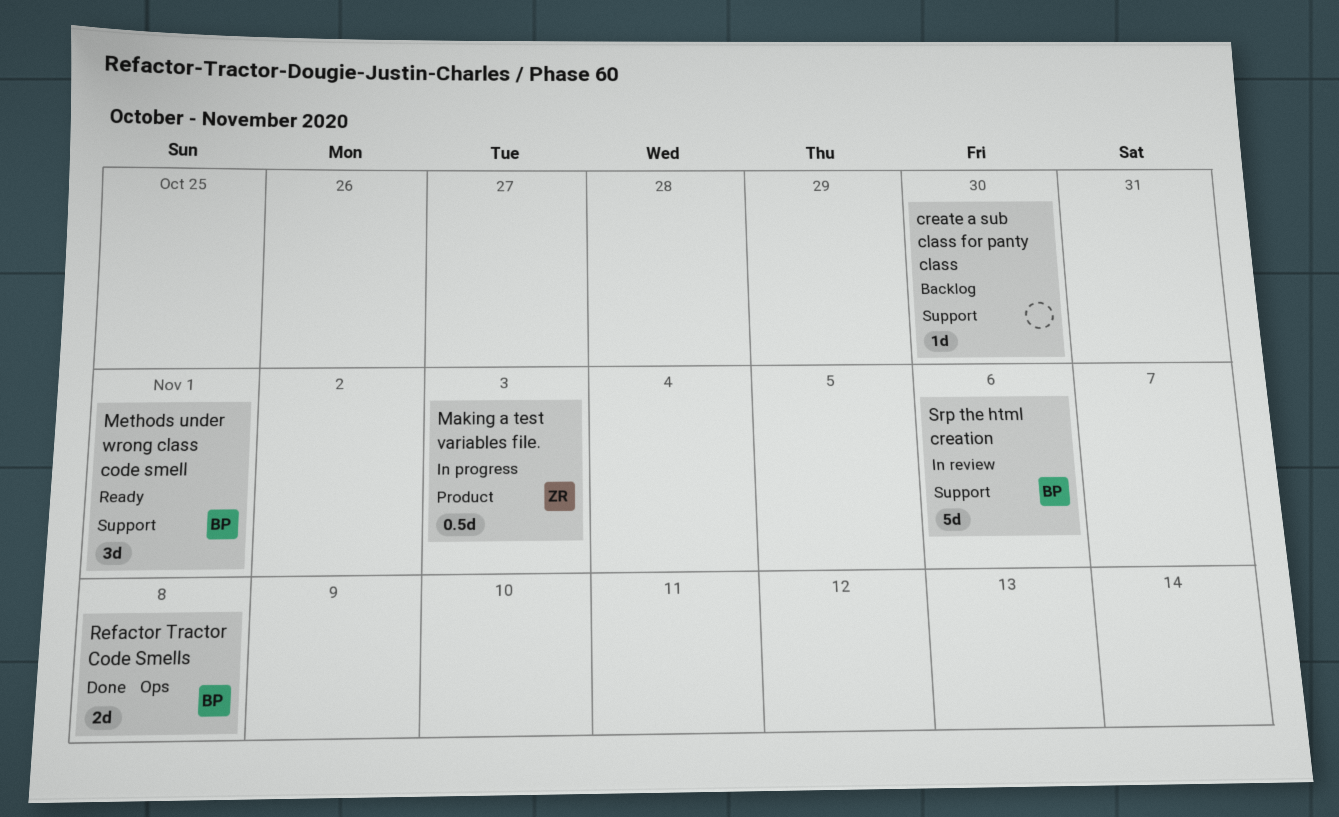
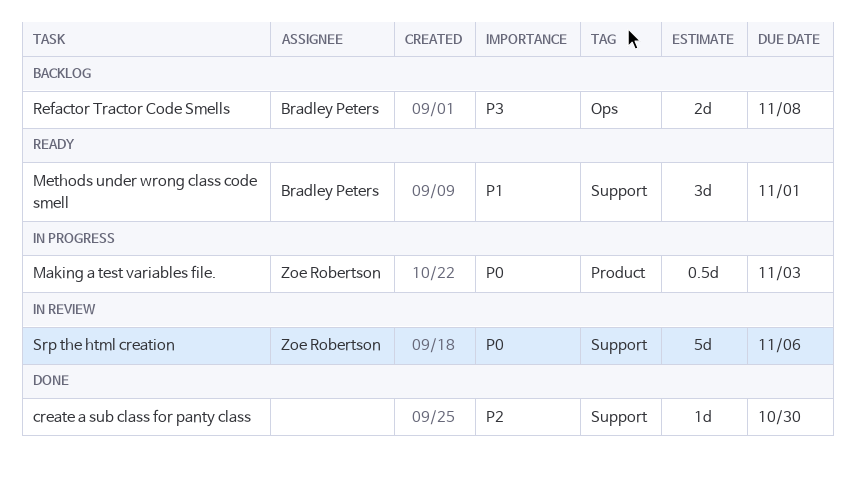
create a sub class for panty class, status: Backlog -> Done
Refactor Tractor Code Smells, status: Done -> Backlog
Srp the html creation, owner: Bradley Peters -> Zoe Robertson

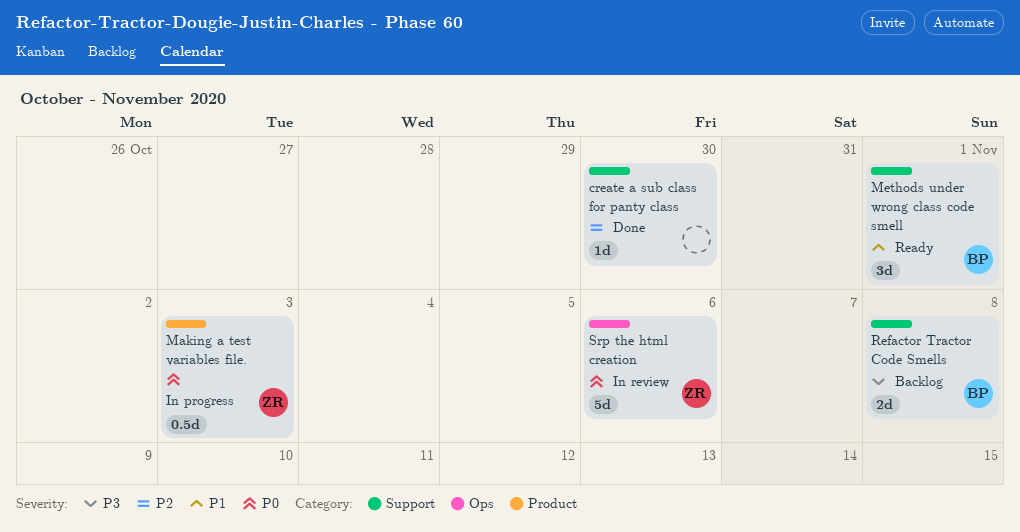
Refactor Tractor Code Smells, label: Ops -> Support
Srp the html creation, label: Support -> Ops

